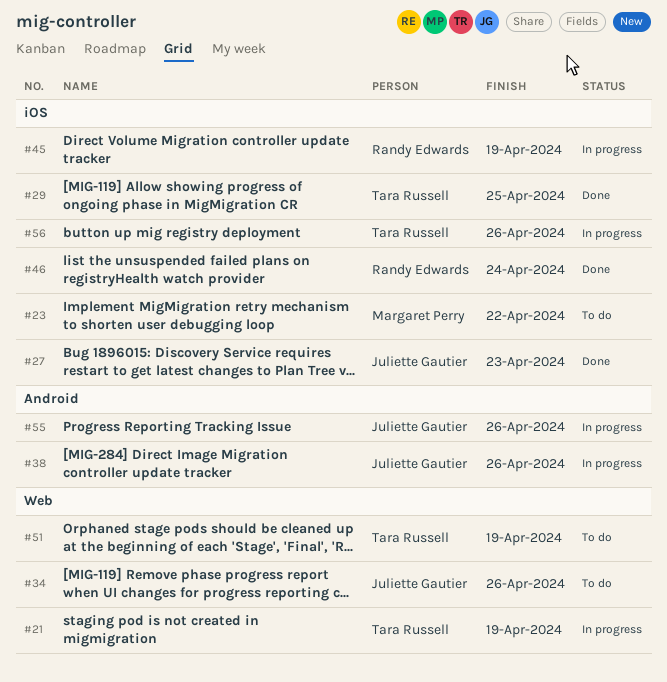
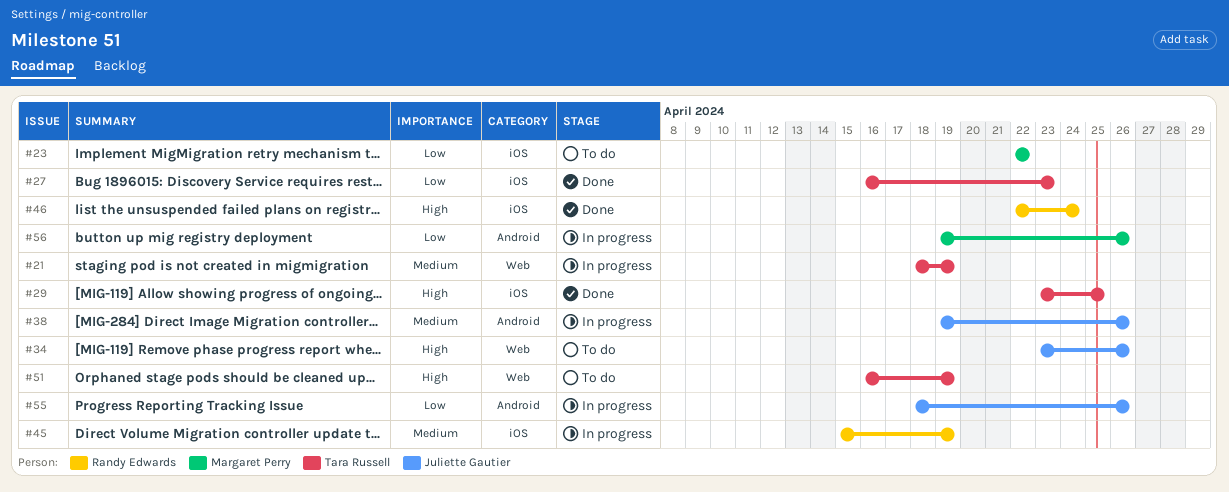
#27, owner: Juliette Gautier -> Tara Russell
#56, owner: Tara Russell -> Margaret Perry
#56, label: iOS -> Android

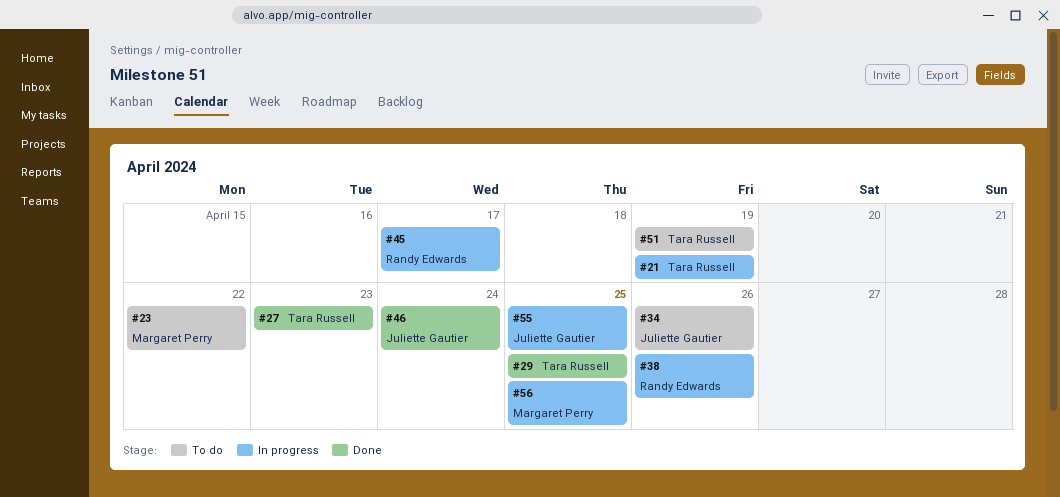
#38, owner: Juliette Gautier -> Randy Edwards
#45, due: Apr 19 -> Apr 17
#46, owner: Randy Edwards -> Juliette Gautier
#55, due: Apr 26 -> Apr 25
#56, due: Apr 26 -> Apr 25

